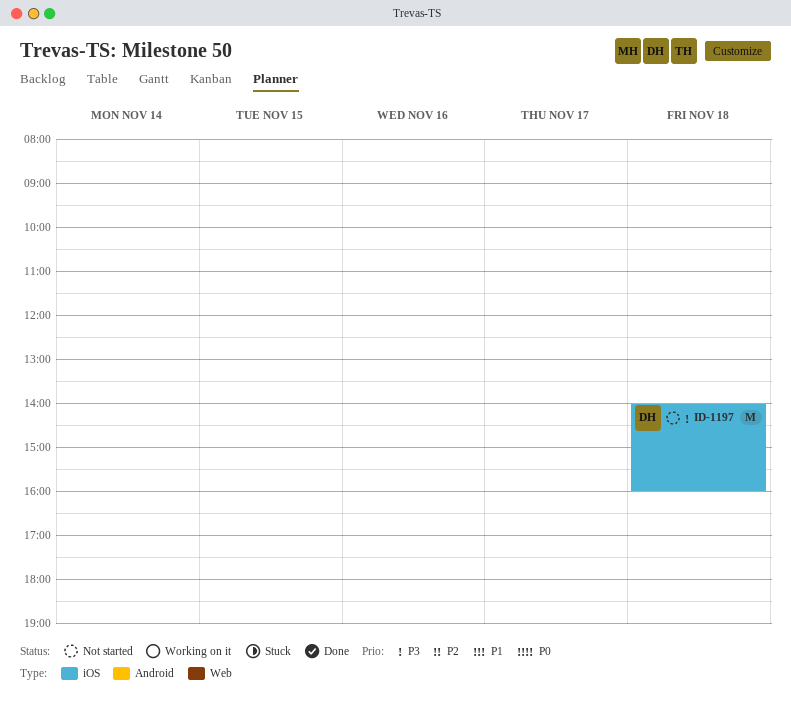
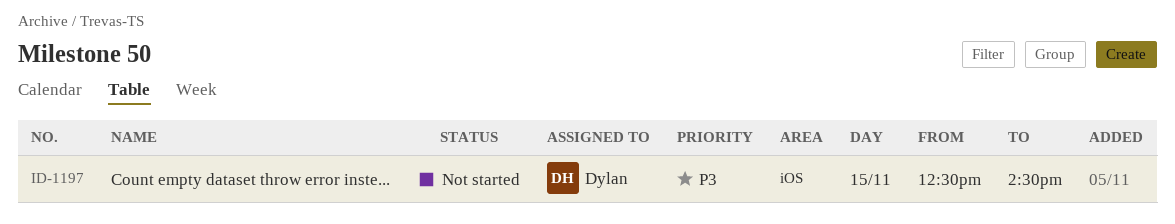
ID-1197, day: Nov 18 -> Nov 15
ID-1197, begins: 14:00 -> 12:30
ID-1197, ends: 16:00 -> 14:30

